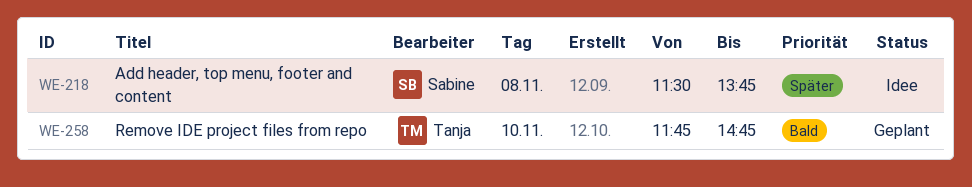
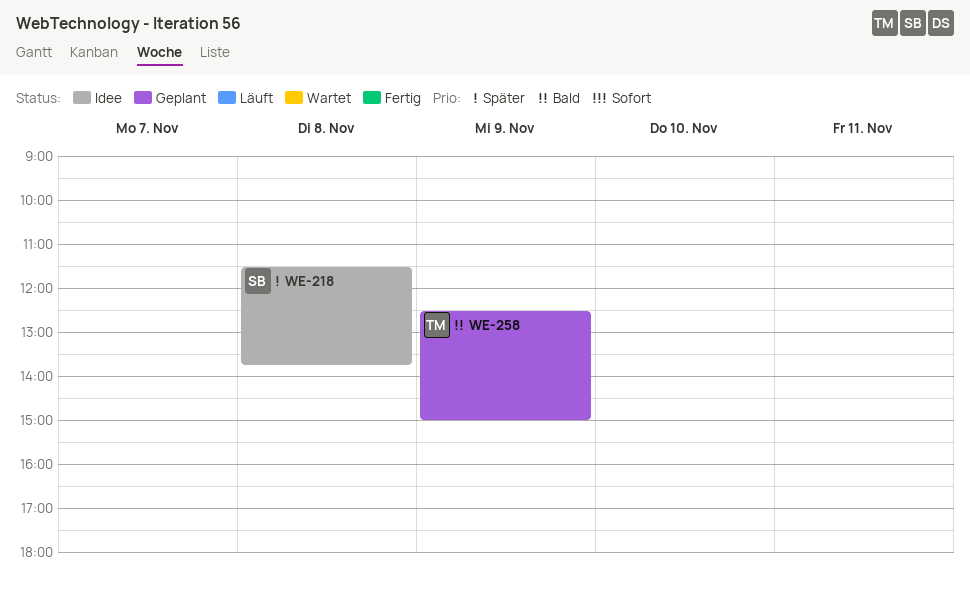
WE-258, day: Nov 10 -> Nov 9
WE-258, begins: 11:45 -> 12:30
WE-258, ends: 14:45 -> 15:00

